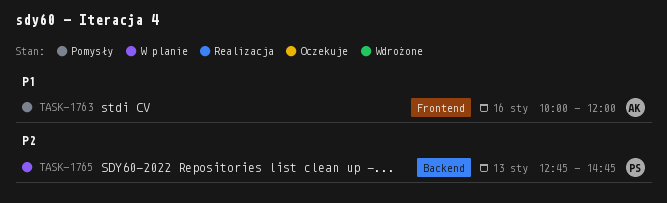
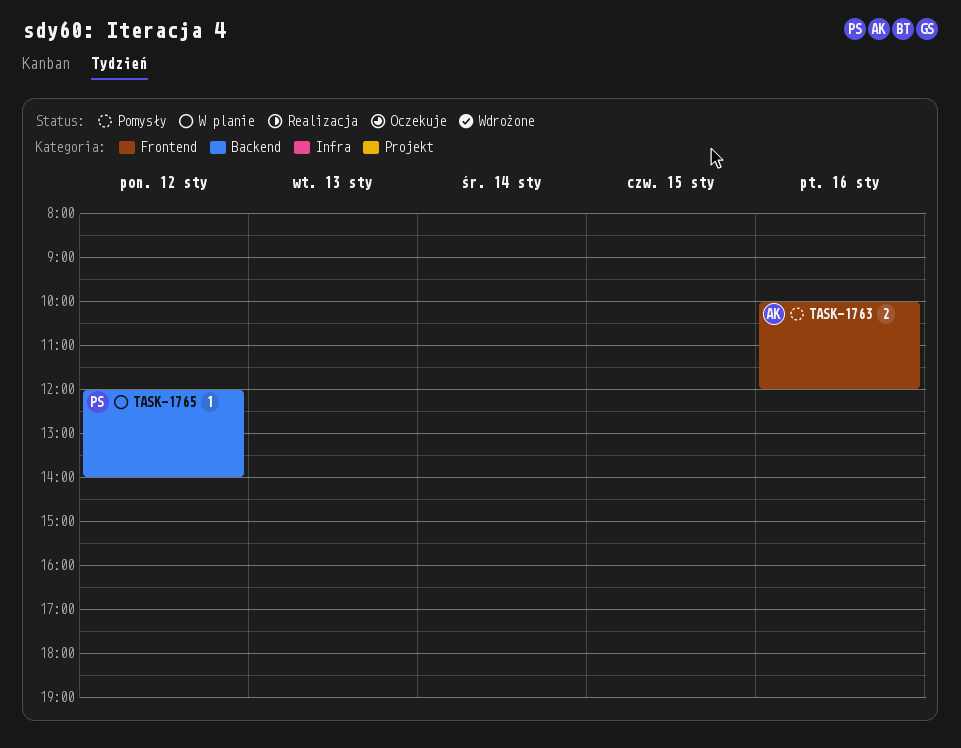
TASK-1765, day: Jan 13 -> Jan 12
TASK-1765, begins: 12:45 -> 12:00
TASK-1765, ends: 14:45 -> 14:00

